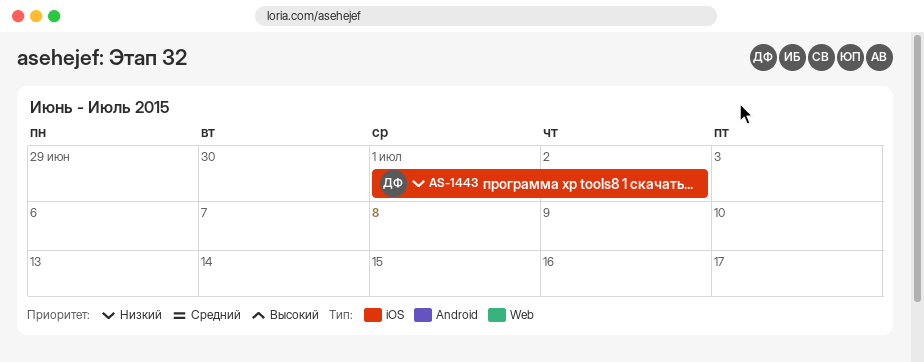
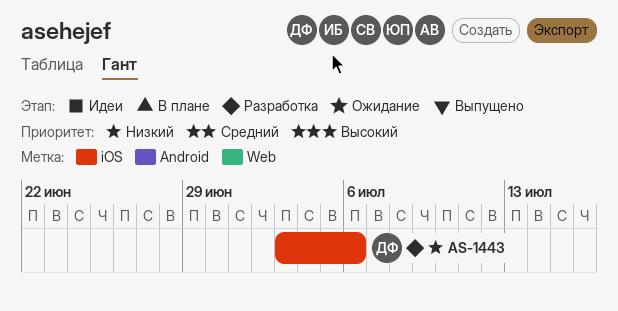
AS-1443, start: Jul 1 -> Jul 3
AS-1443, due: Jul 2 -> Jul 6

